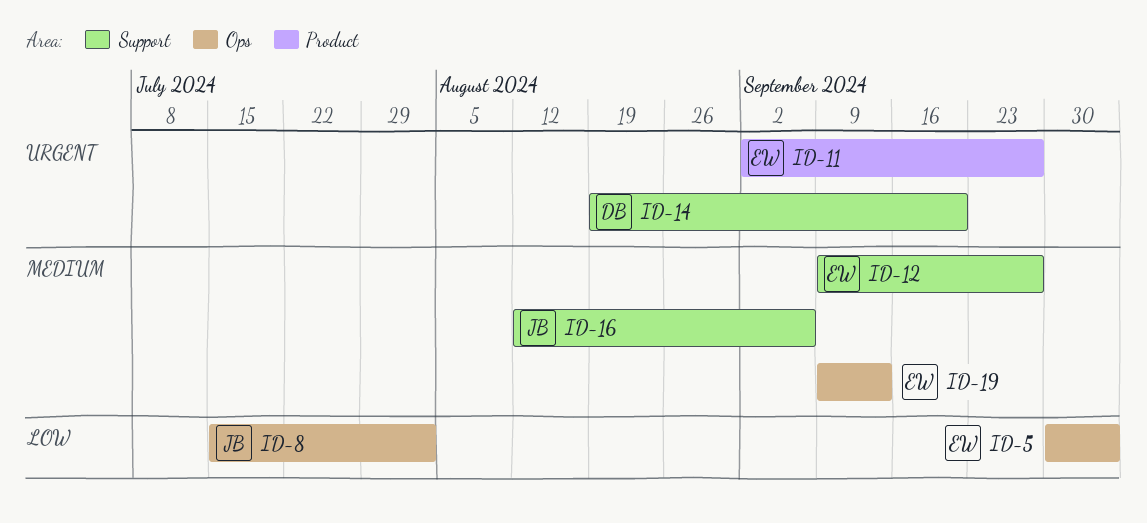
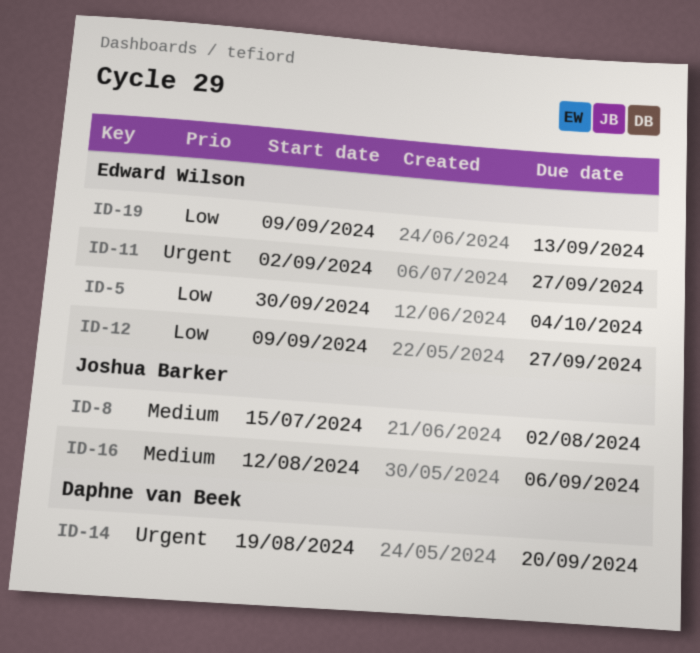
ID-8, priority: Low -> Medium
ID-12, priority: Medium -> Low
ID-19, priority: Medium -> Low

